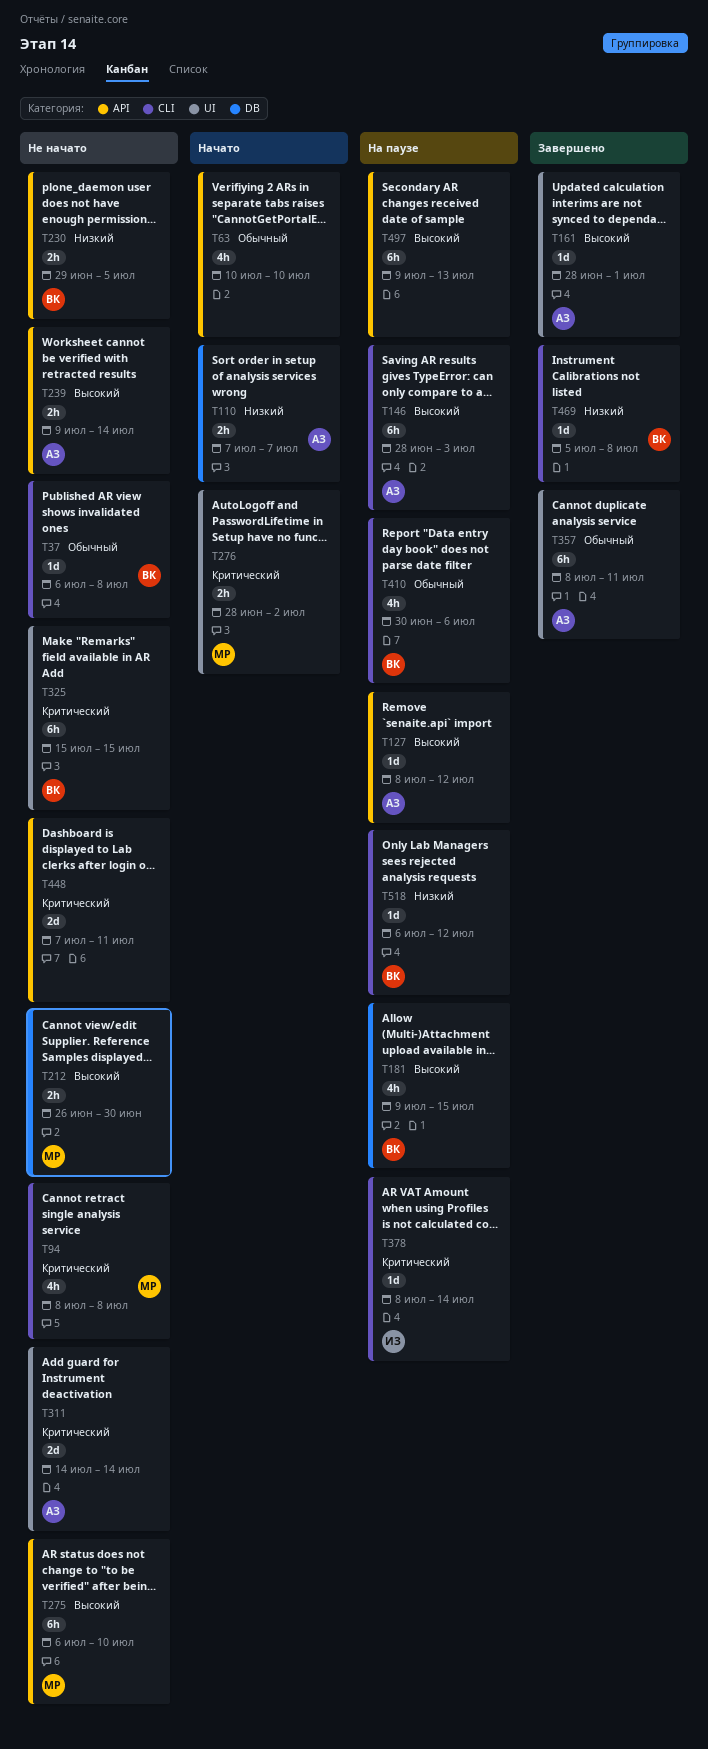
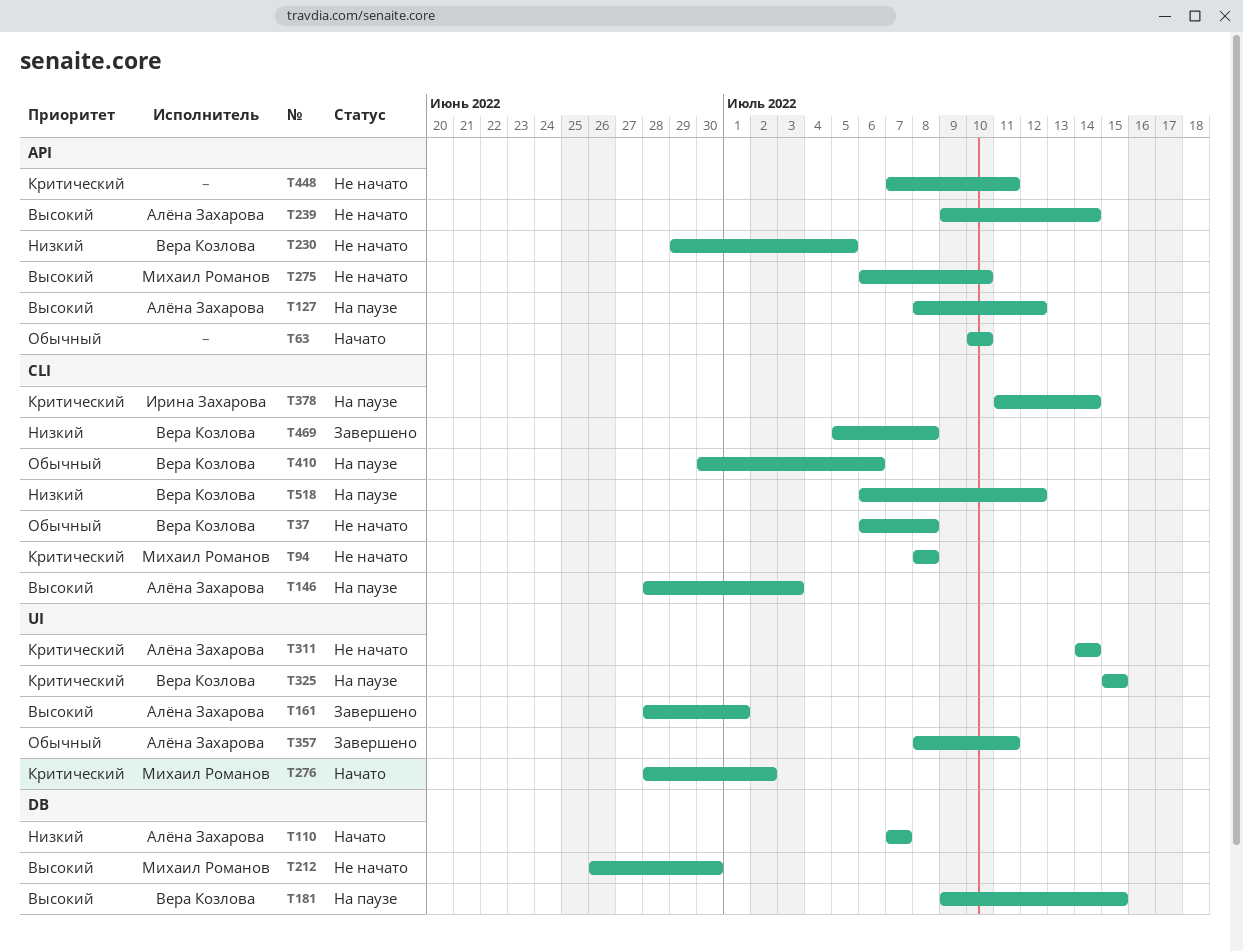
T325, status: Не начато -> На паузе
T378, start: Jul 8 -> Jul 11
T497: present -> none

